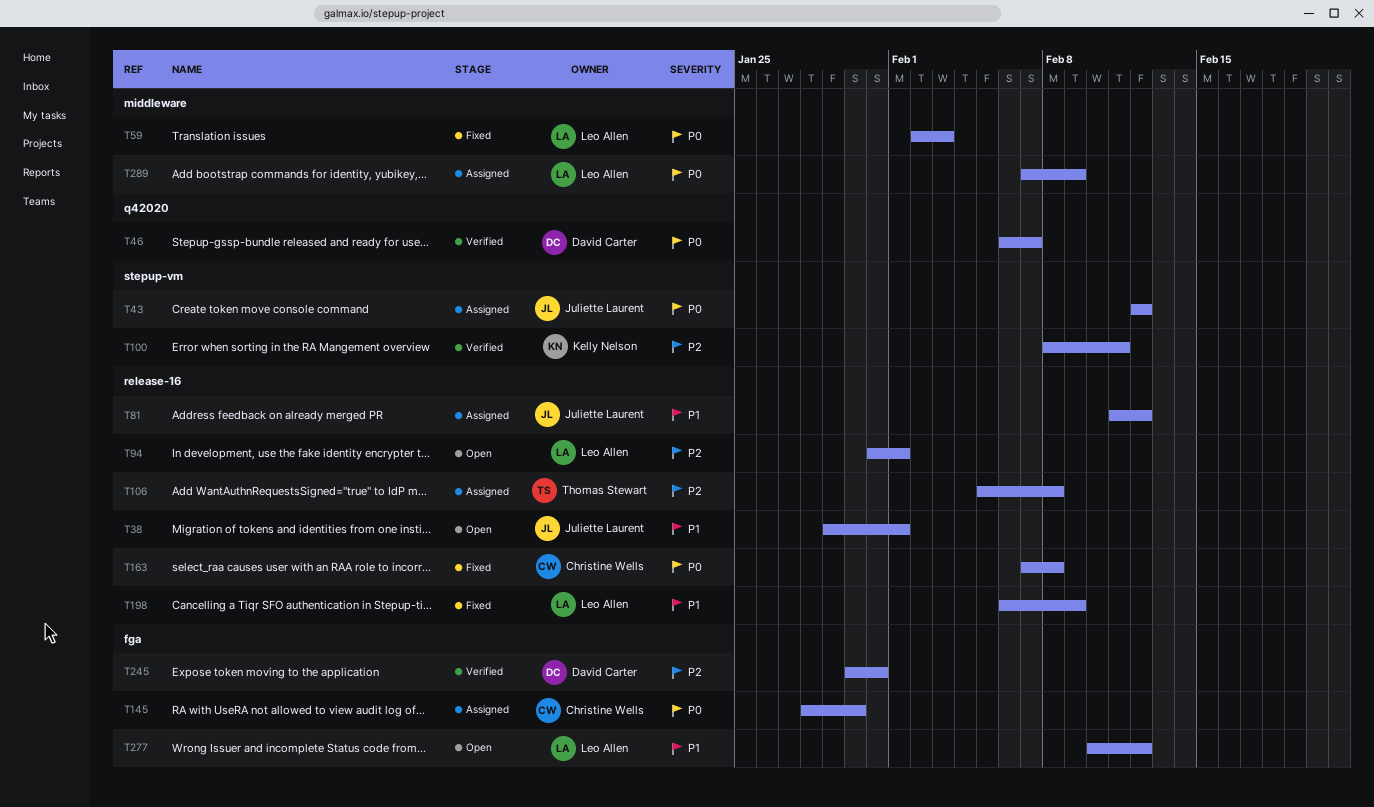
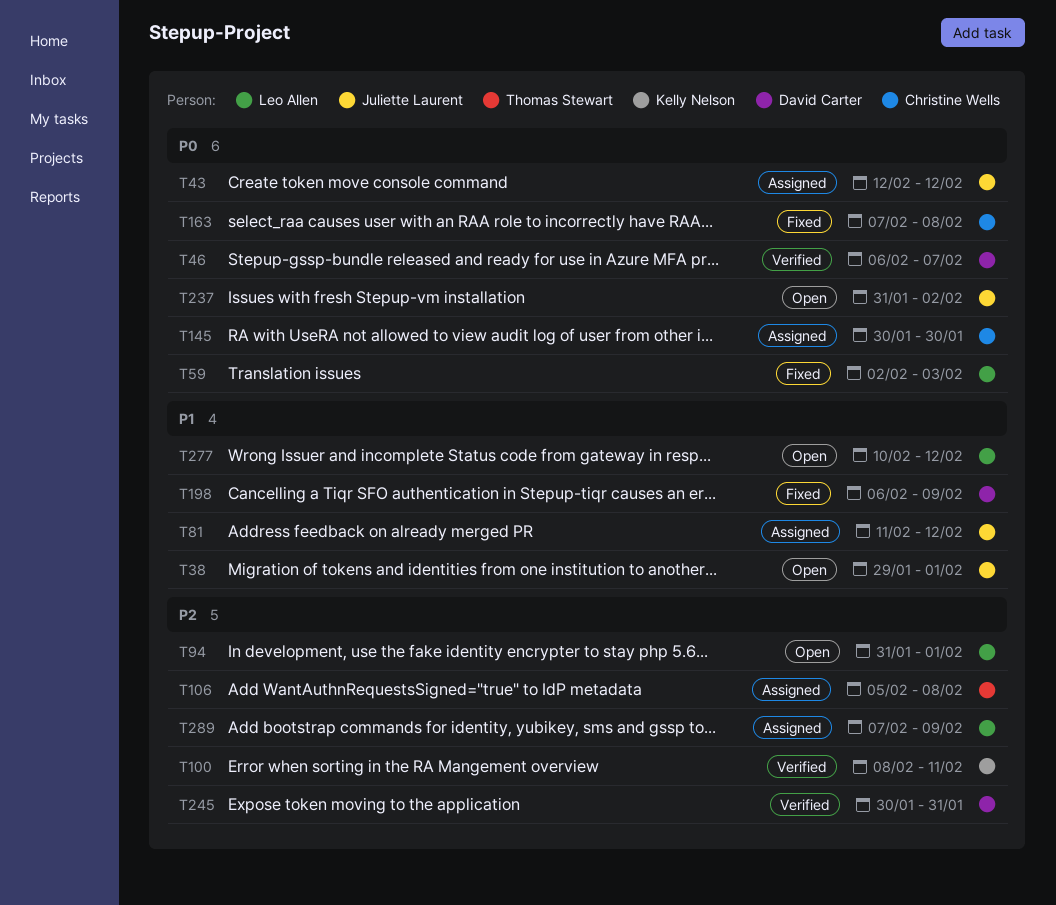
T145, start: Jan 28 -> Jan 30
T198, owner: Leo Allen -> David Carter
T237: none -> present
T289, priority: P0 -> P2

